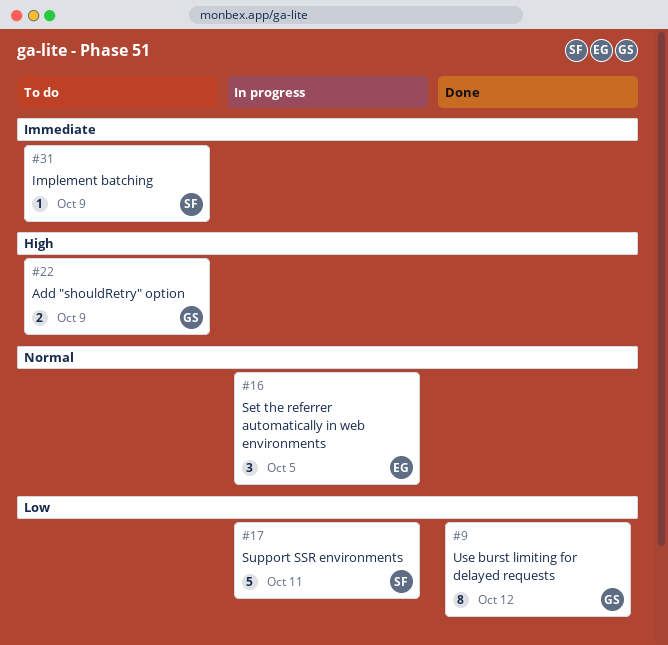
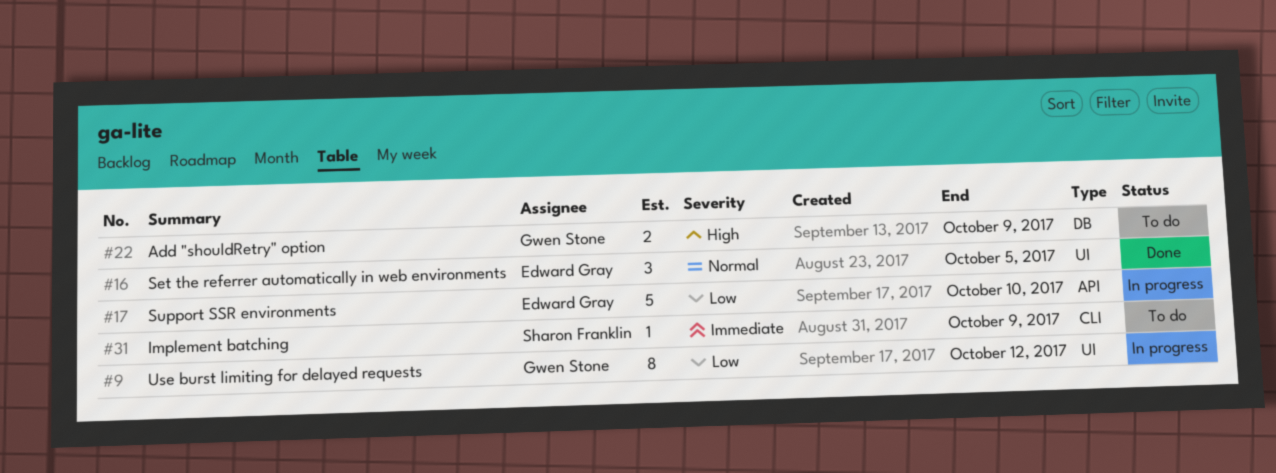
#9, status: Done -> In progress
#16, status: In progress -> Done
#17, owner: Sharon Franklin -> Edward Gray
#17, due: Oct 11 -> Oct 10

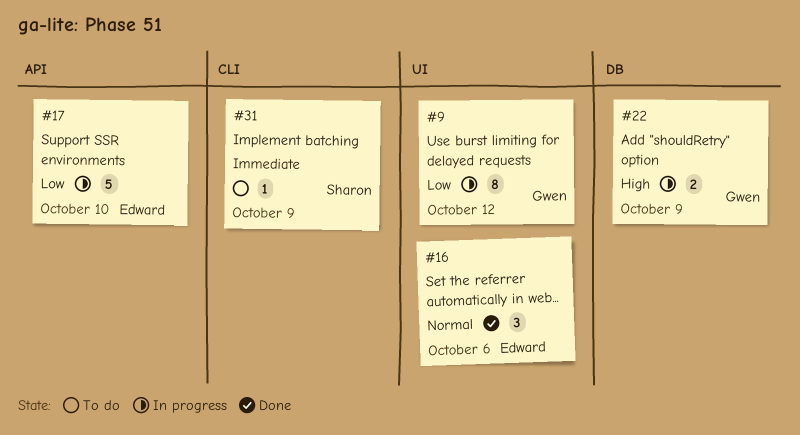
#16, due: Oct 5 -> Oct 6
#22, status: To do -> In progress

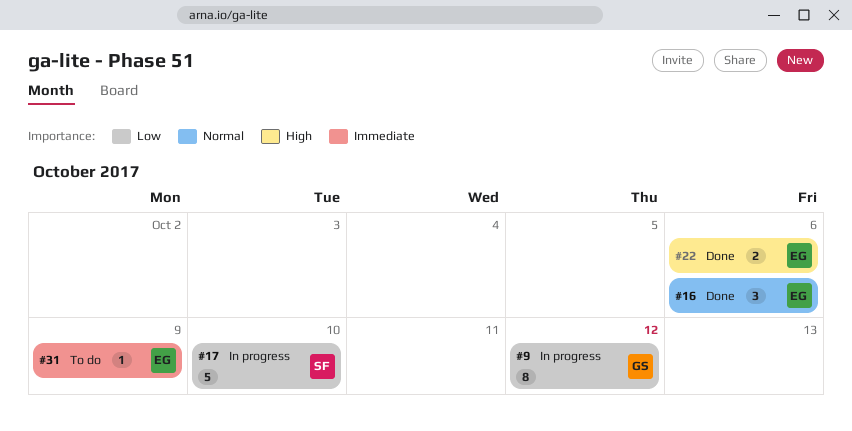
#17, owner: Edward -> Sharon
#22, status: In progress -> Done
#22, owner: Gwen -> Edward
#22, due: Oct 9 -> Oct 6
#31, owner: Sharon -> Edward

